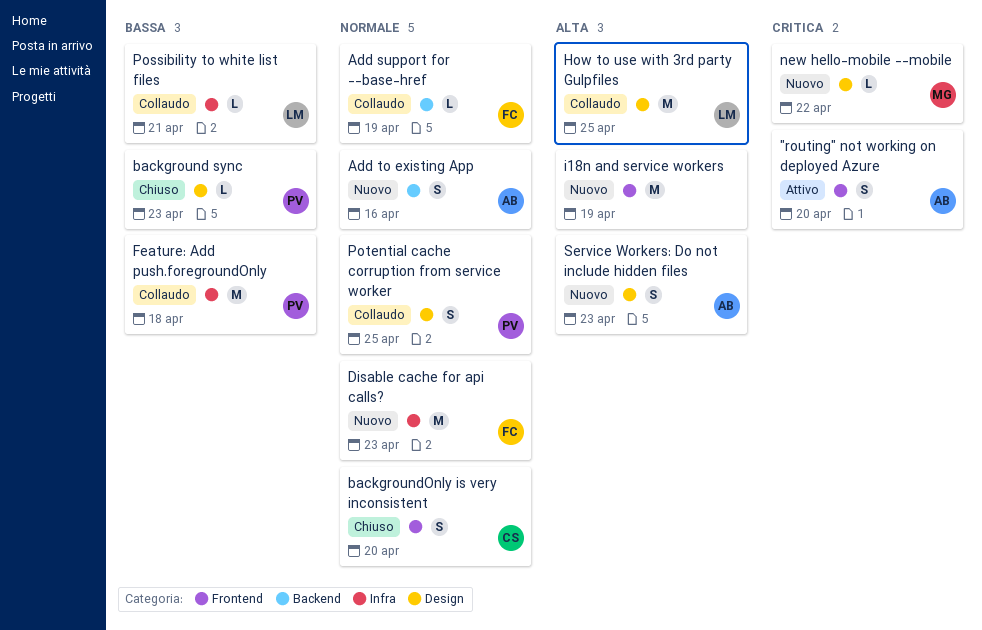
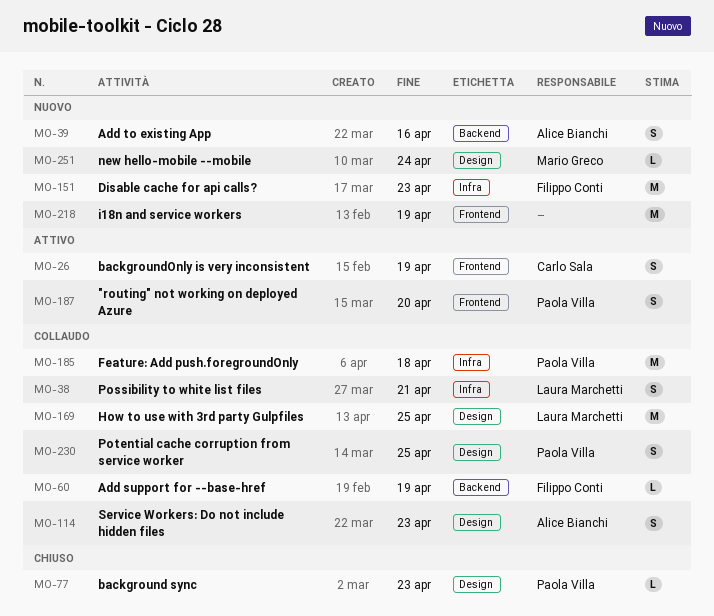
"routing" not working on deployed Azure, owner: Alice Bianchi -> Paola Villa
backgroundOnly is very inconsistent, status: Chiuso -> Attivo
backgroundOnly is very inconsistent, due: Apr 20 -> Apr 19
new hello-mobile --mobile, due: Apr 22 -> Apr 24
Possibility to white list files, estimate: L -> S
Service Workers: Do not include hidden files, status: Nuovo -> Collaudo

